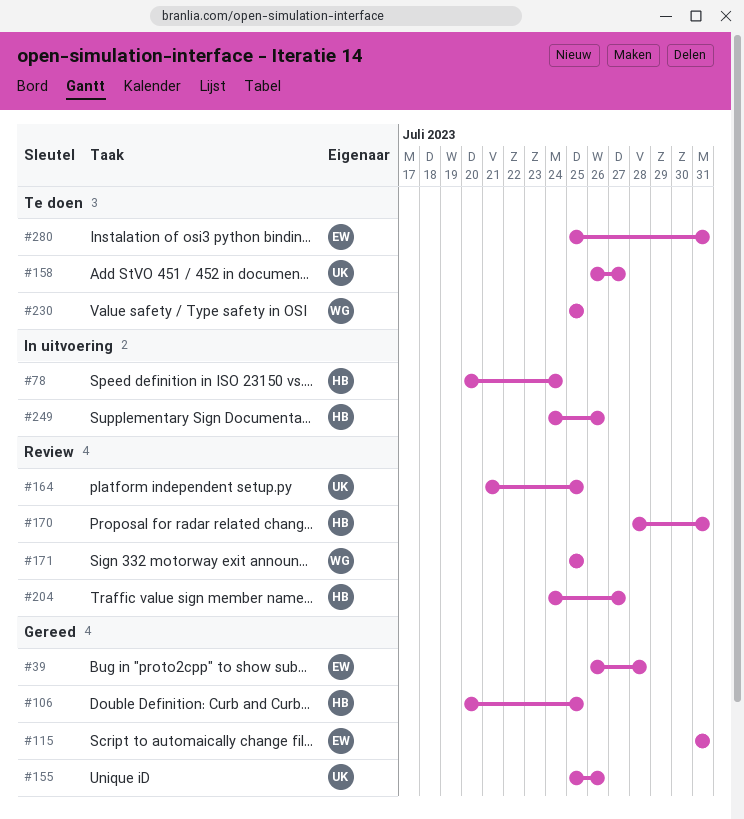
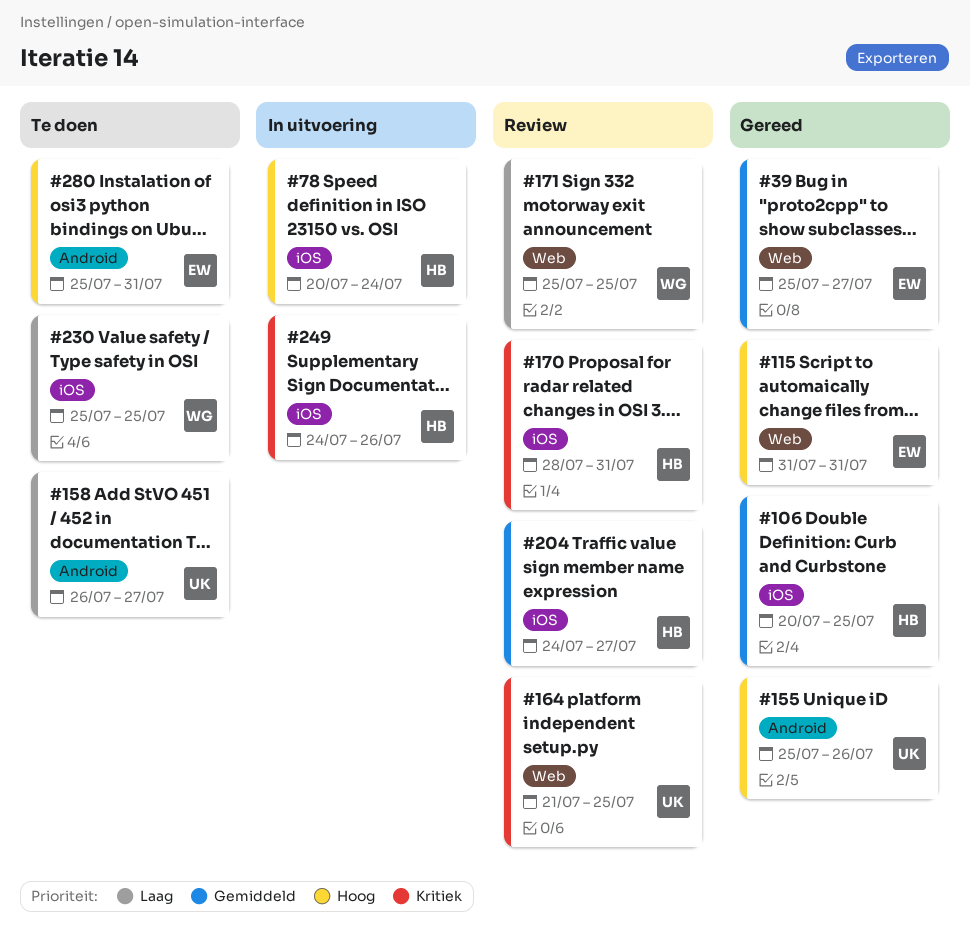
#39, start: Jul 26 -> Jul 25
#39, due: Jul 28 -> Jul 27

